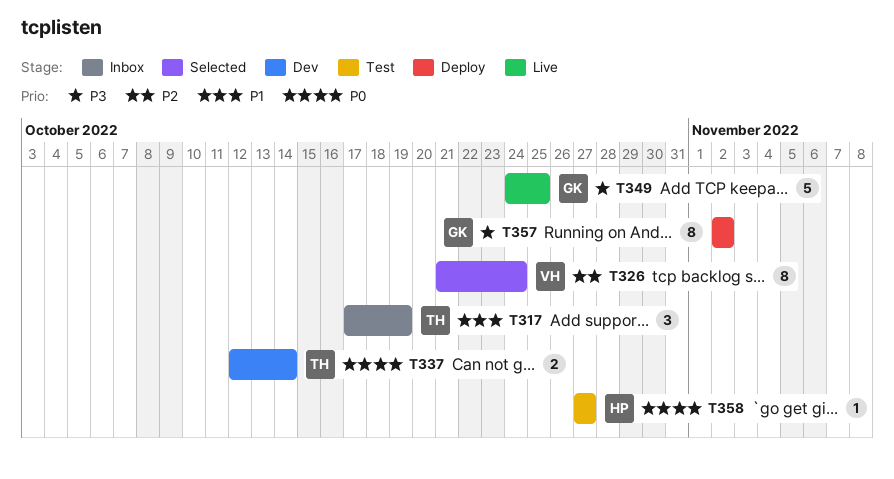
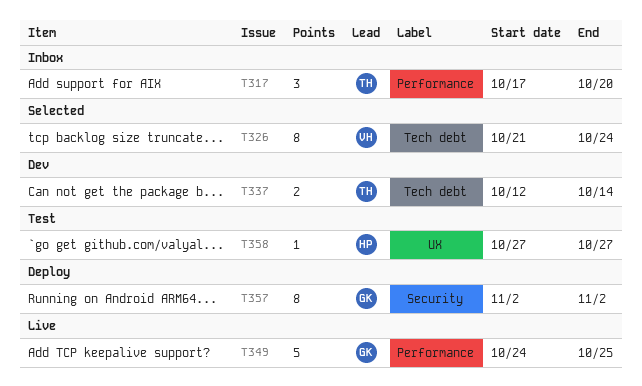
T317, due: Oct 19 -> Oct 20

